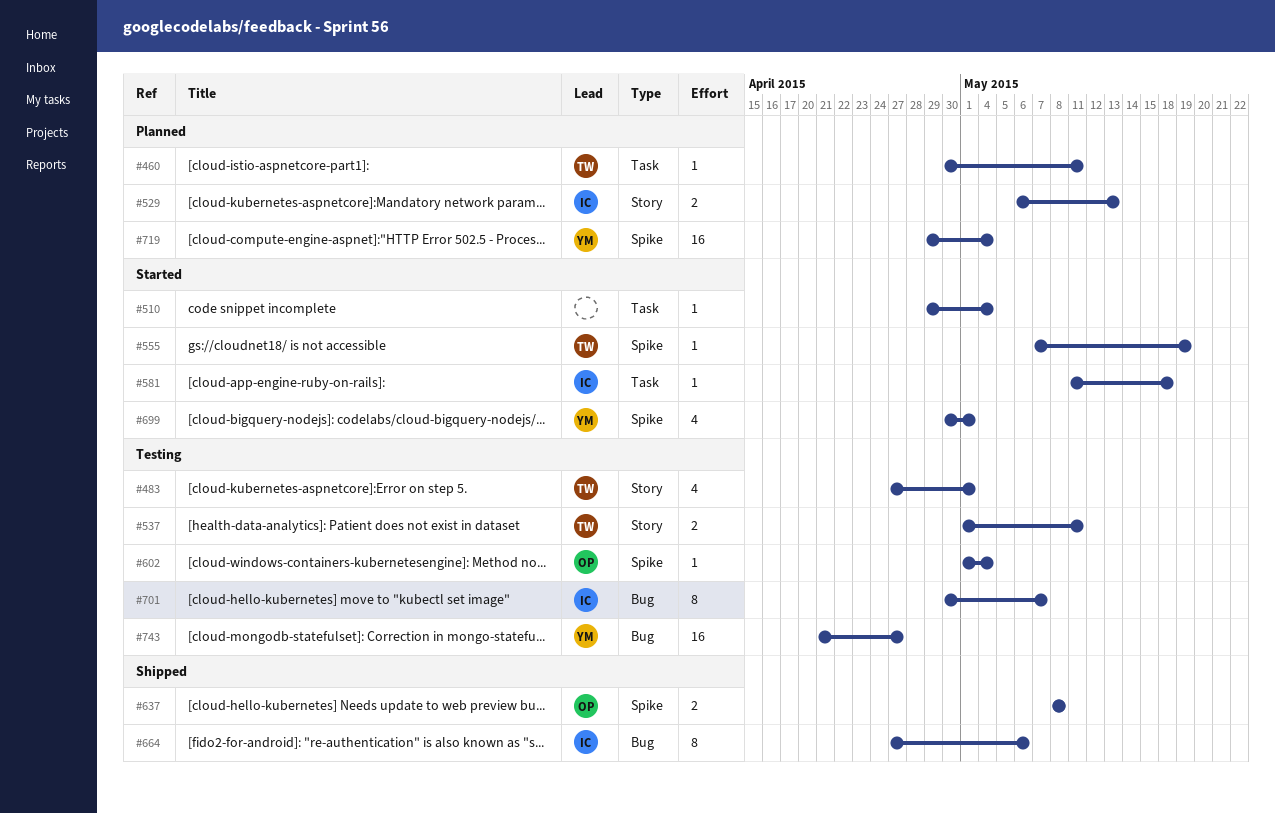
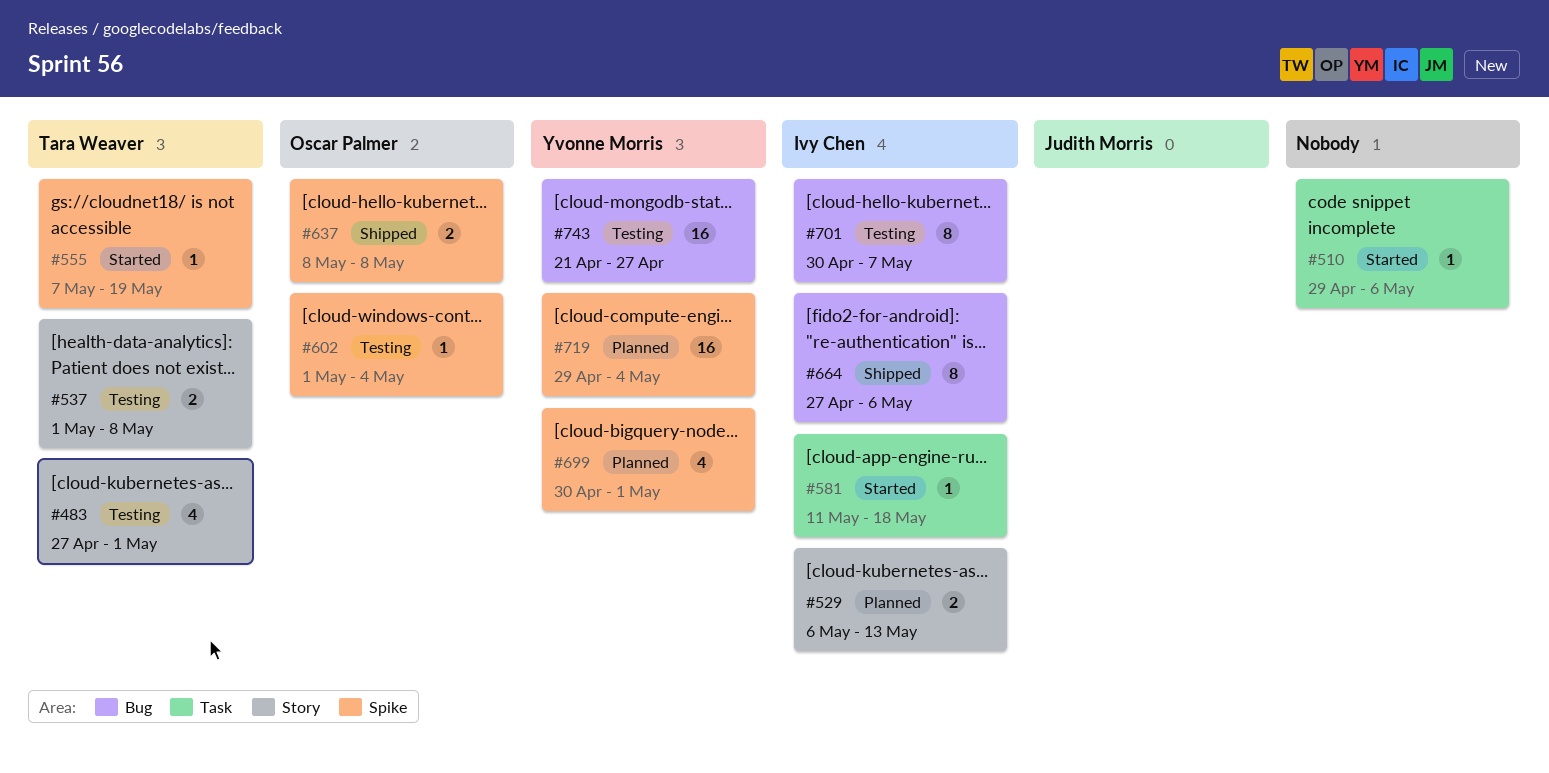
#460: present -> none
#510, due: May 4 -> May 6
#537, due: May 11 -> May 8
#699, status: Started -> Planned

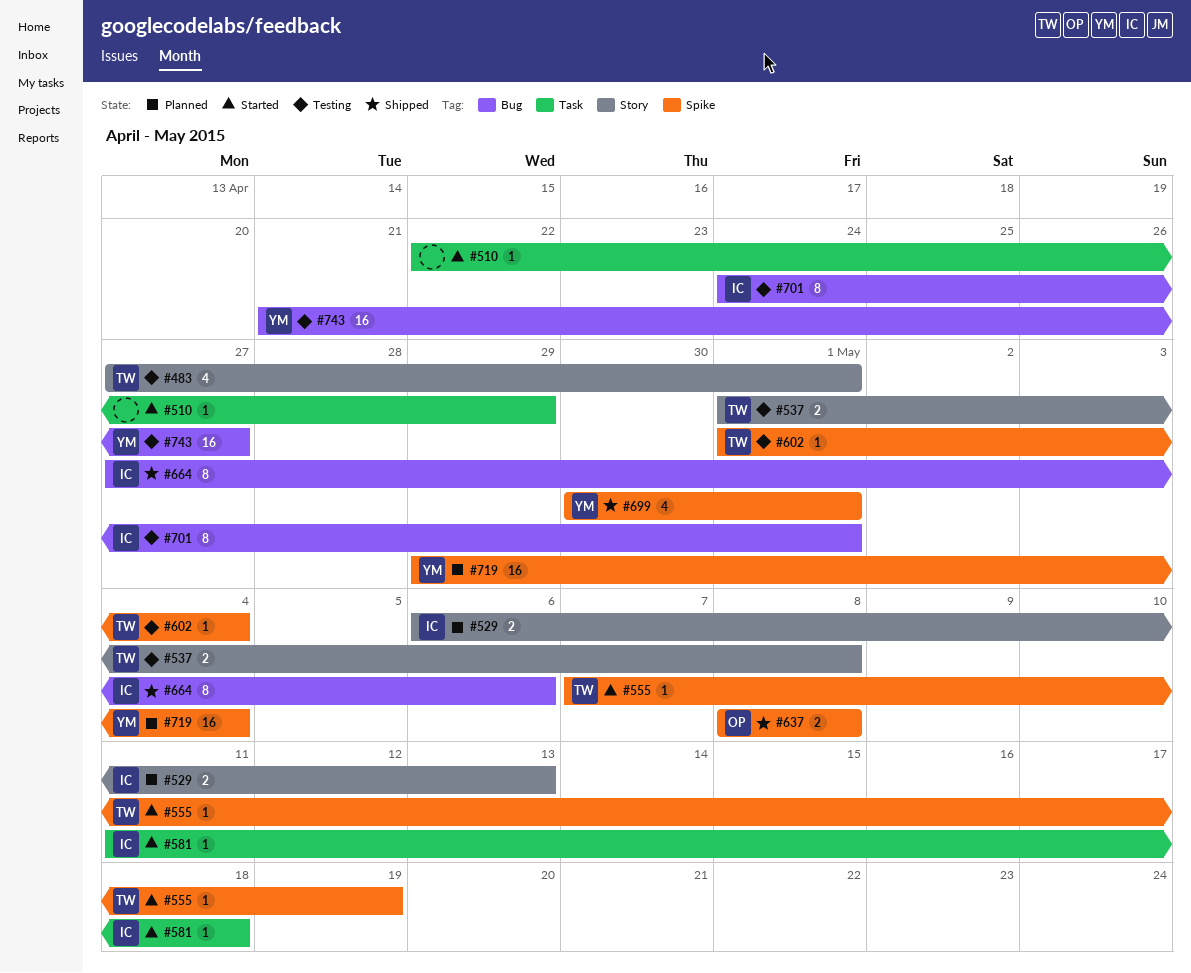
#510, start: Apr 29 -> Apr 22
#510, due: May 6 -> Apr 29
#602, owner: Oscar Palmer -> Tara Weaver
#699, status: Planned -> Shipped
#701, start: Apr 30 -> Apr 24
#701, due: May 7 -> May 1

